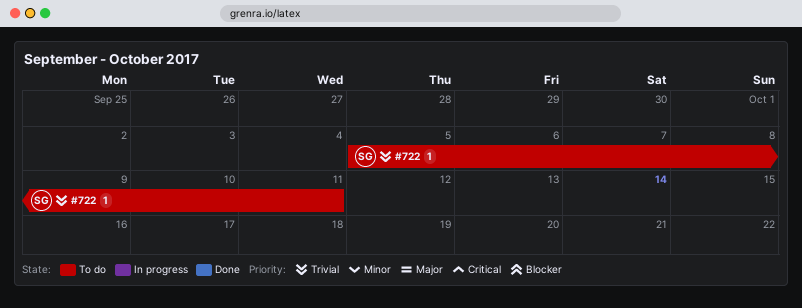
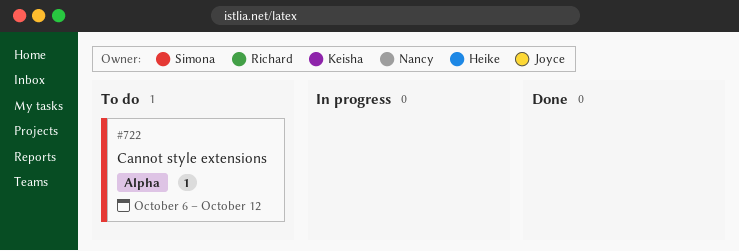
#722, start: Oct 5 -> Oct 6
#722, due: Oct 11 -> Oct 12

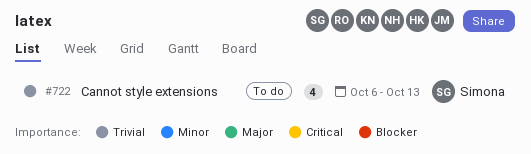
#722, estimate: 1 -> 4
#722, due: Oct 12 -> Oct 13

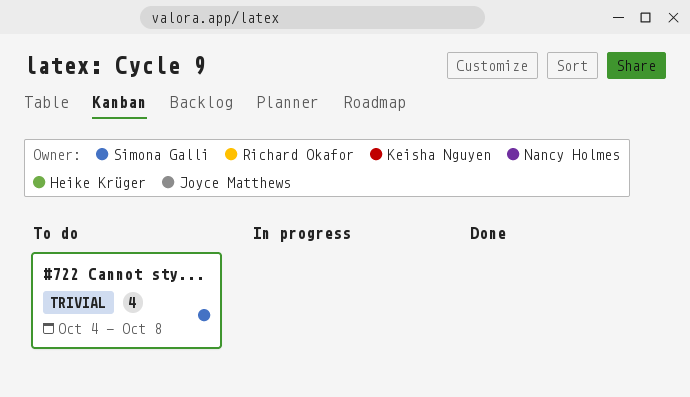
#722, start: Oct 6 -> Oct 4
#722, due: Oct 13 -> Oct 8

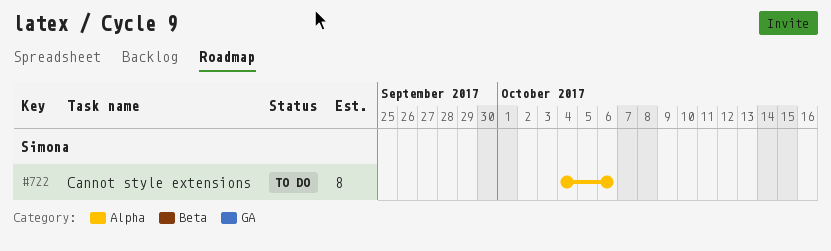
#722, estimate: 4 -> 8
#722, due: Oct 8 -> Oct 6

